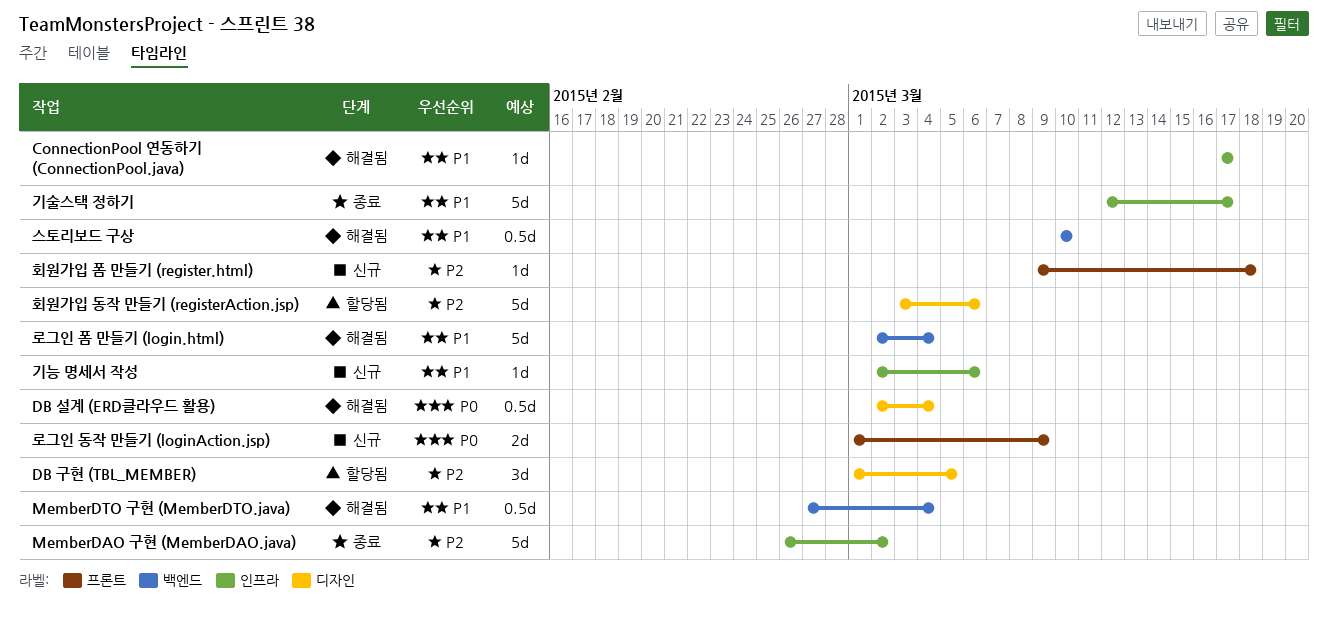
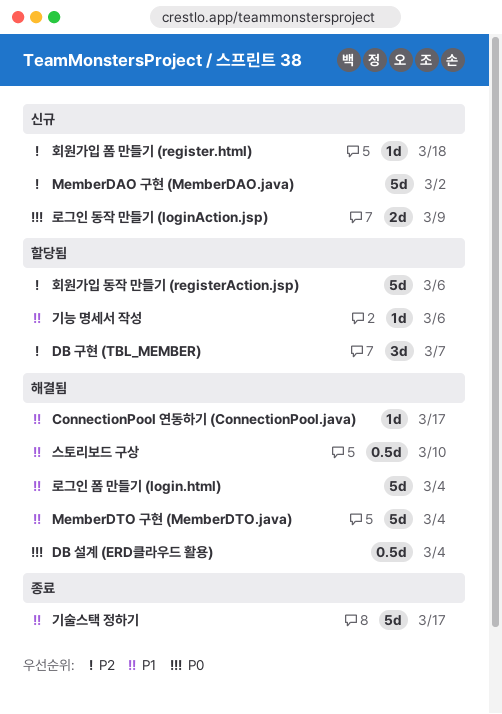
DB 구현 (TBL_MEMBER), due: Mar 5 -> Mar 7
MemberDAO 구현 (MemberDAO.java), status: 종료 -> 신규
MemberDTO 구현 (MemberDTO.java), estimate: 0.5d -> 5d
기능 명세서 작성, status: 신규 -> 할당됨

